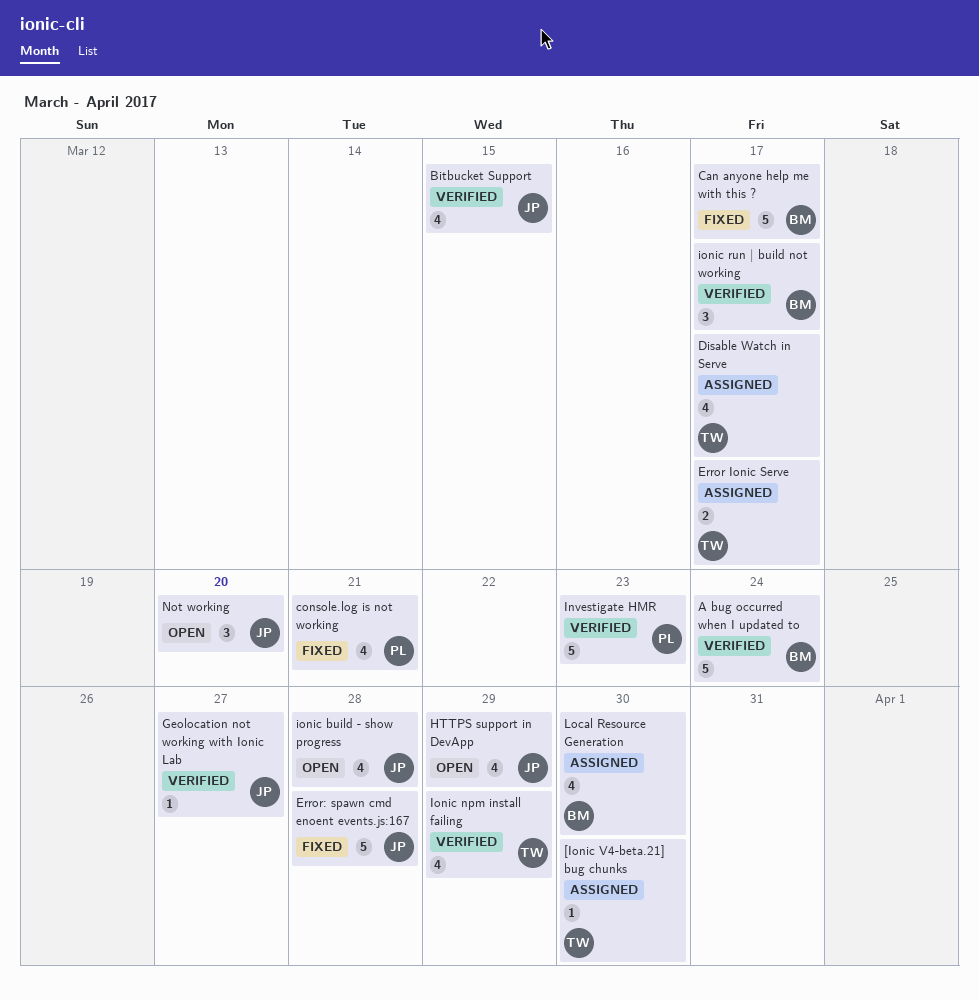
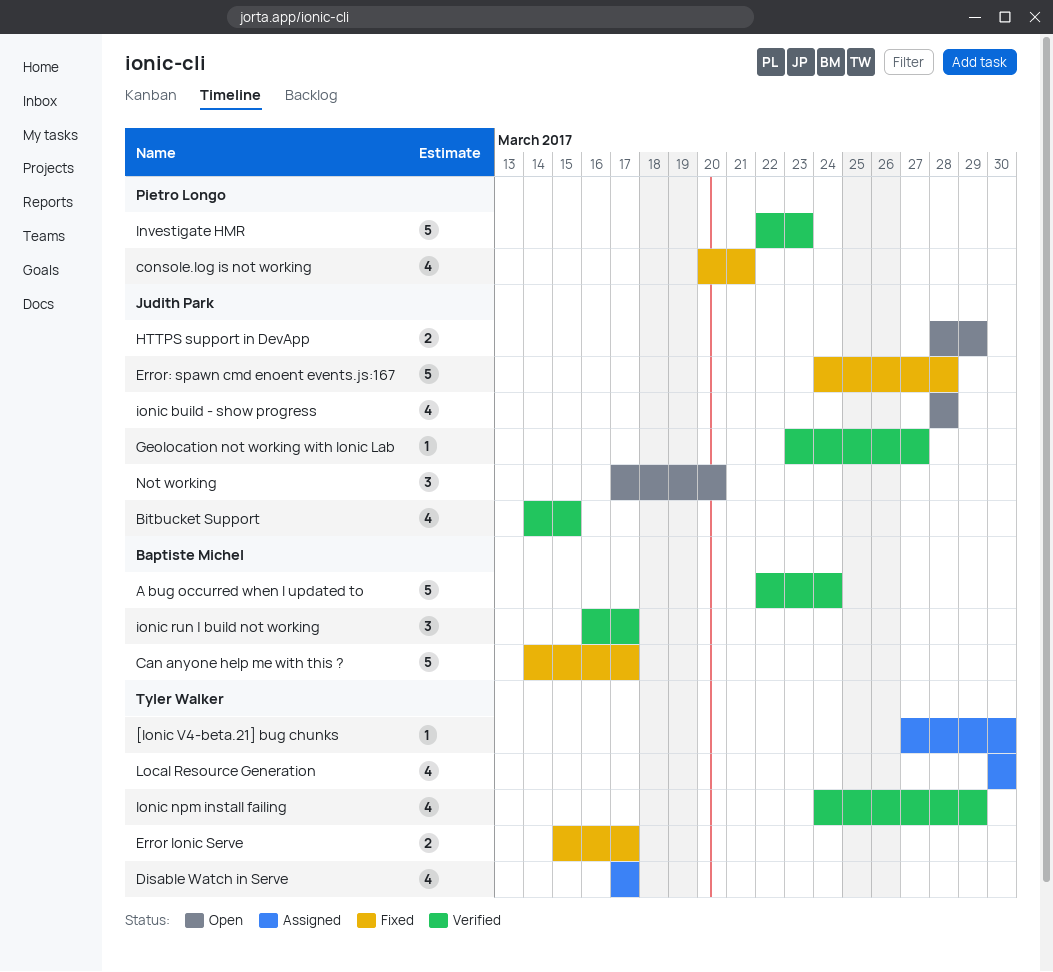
Error Ionic Serve, status: Assigned -> Fixed
HTTPS support in DevApp, estimate: 4 -> 2
Local Resource Generation, owner: Baptiste Michel -> Tyler Walker

